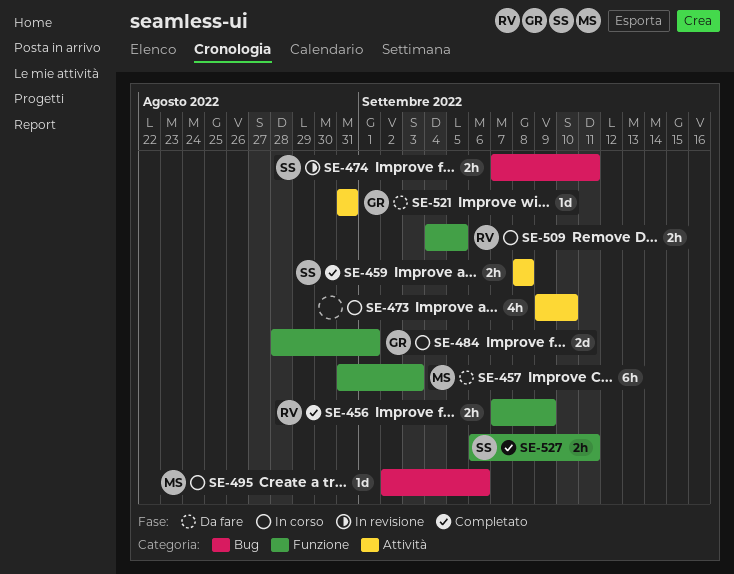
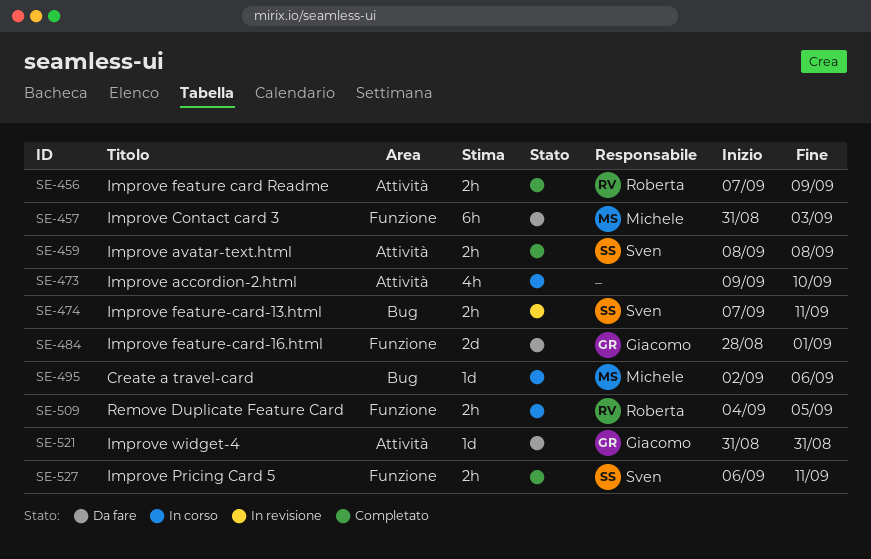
SE-456, label: Funzione -> Attività
SE-484, status: In corso -> Da fare

